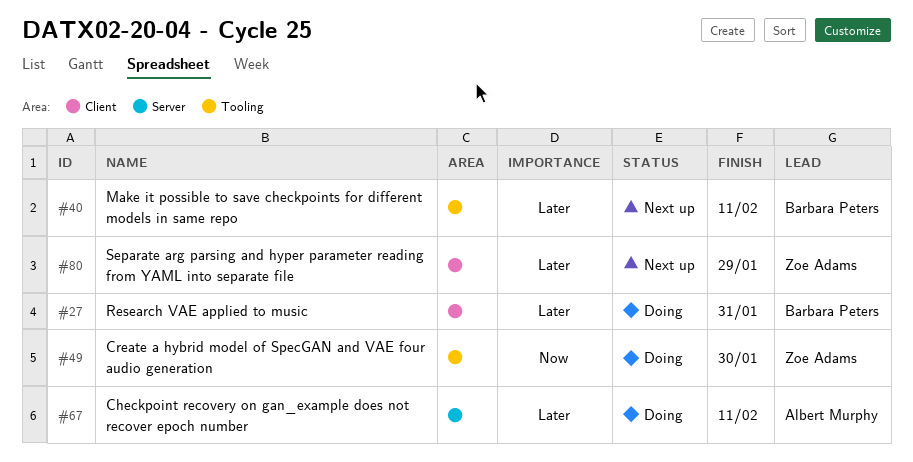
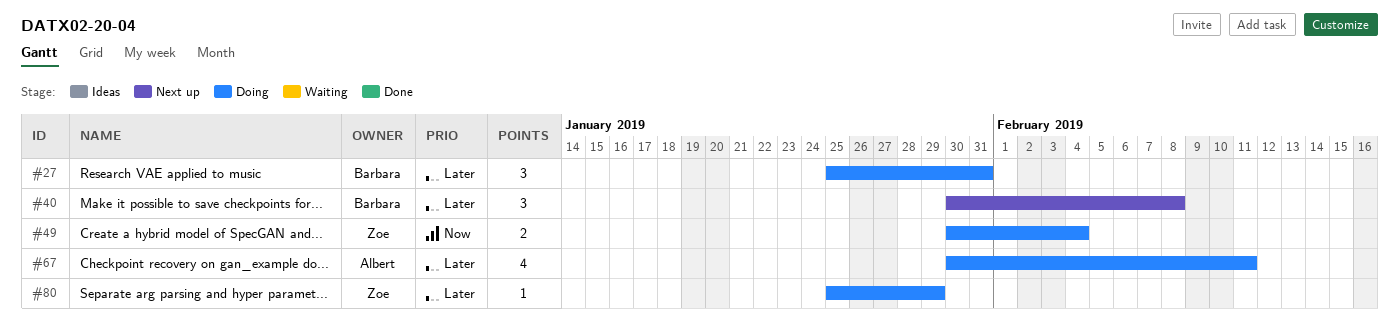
#40, due: Feb 11 -> Feb 8
#49, due: Jan 30 -> Feb 4
#80, status: Next up -> Doing

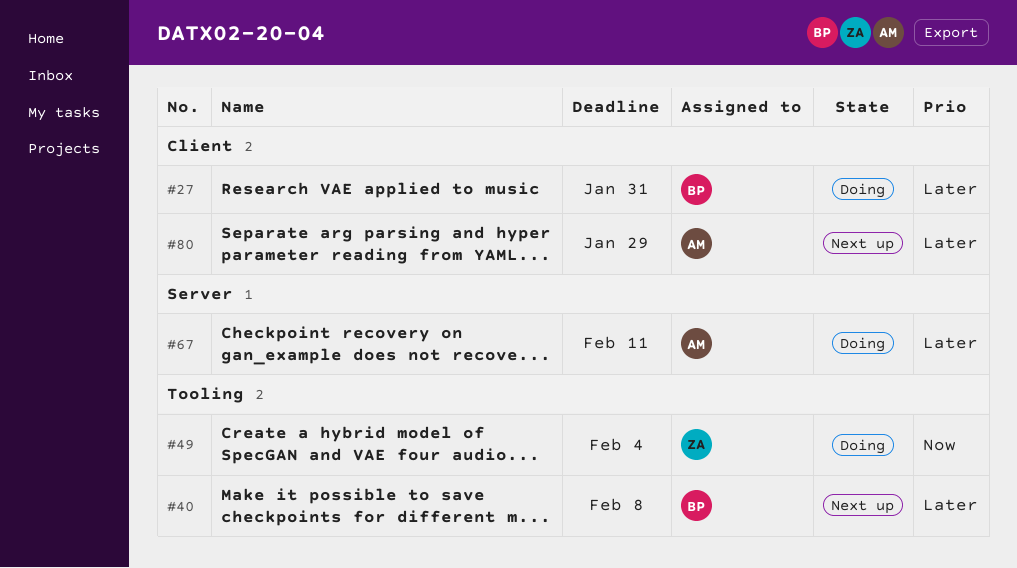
#80, status: Doing -> Next up
#80, owner: Zoe -> Albert

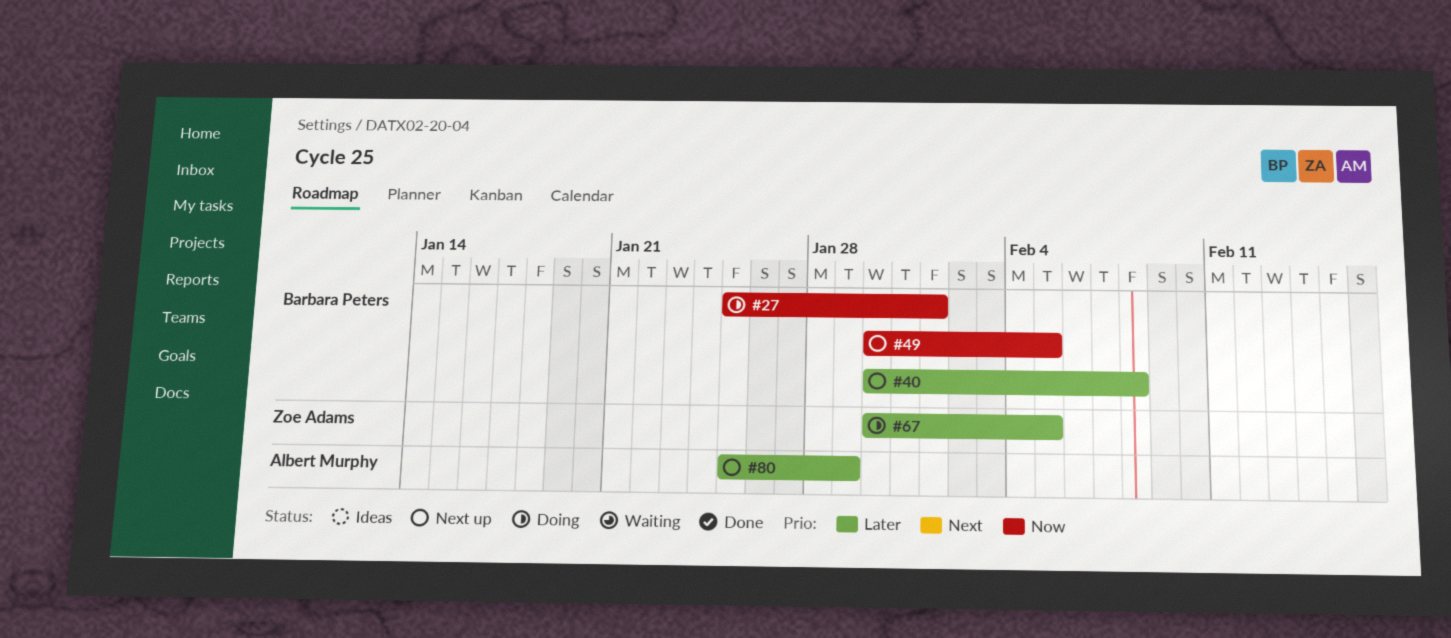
#27, priority: Later -> Now
#27, due: Jan 31 -> Feb 1
#49, status: Doing -> Next up
#49, owner: Zoe Adams -> Barbara Peters
#49, due: Feb 4 -> Feb 5
#67, owner: Albert Murphy -> Zoe Adams
#67, due: Feb 11 -> Feb 5

